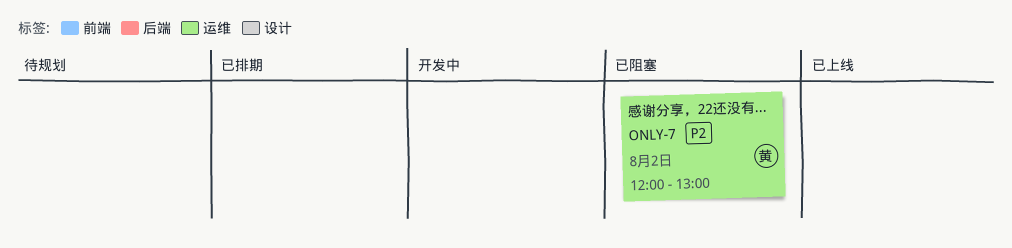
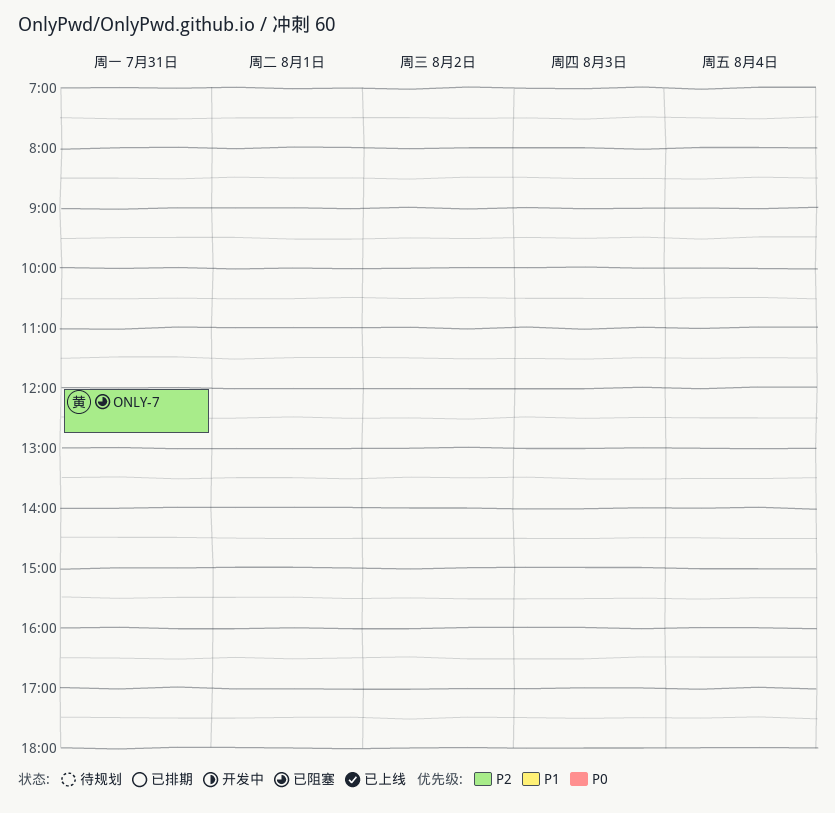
ONLY-7, day: Aug 2 -> Jul 31
ONLY-7, ends: 13:00 -> 12:45

